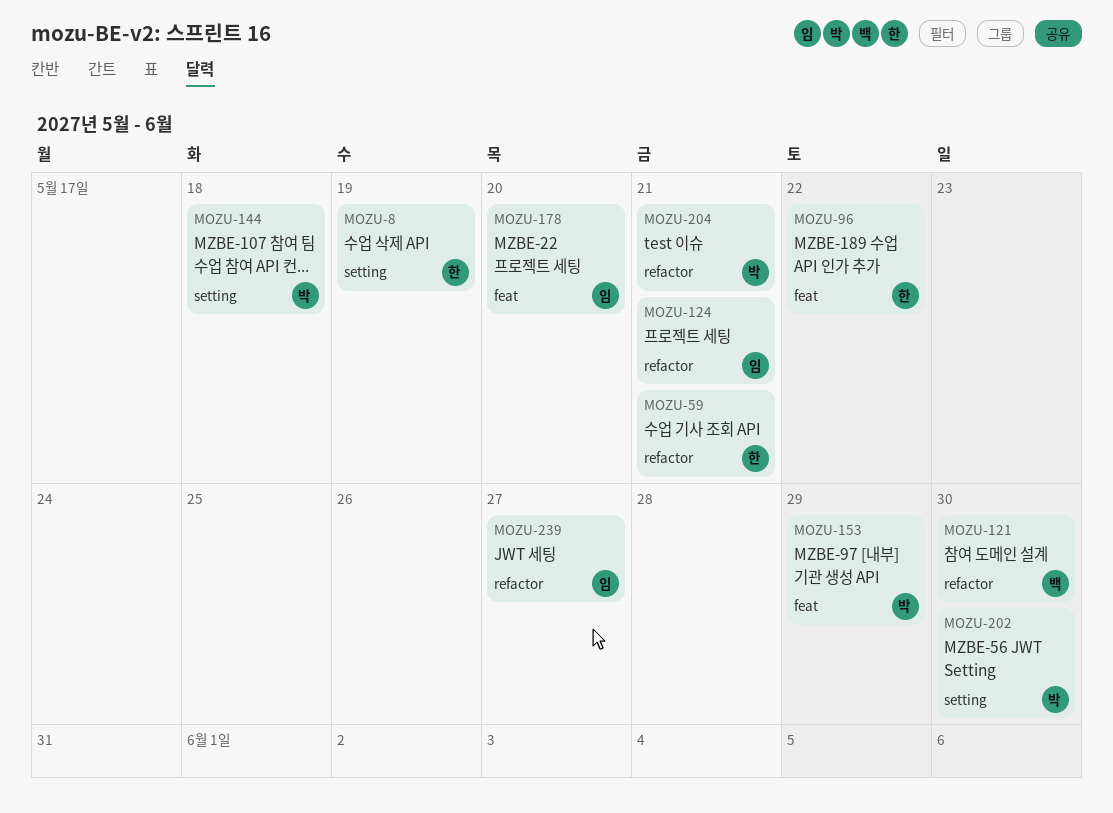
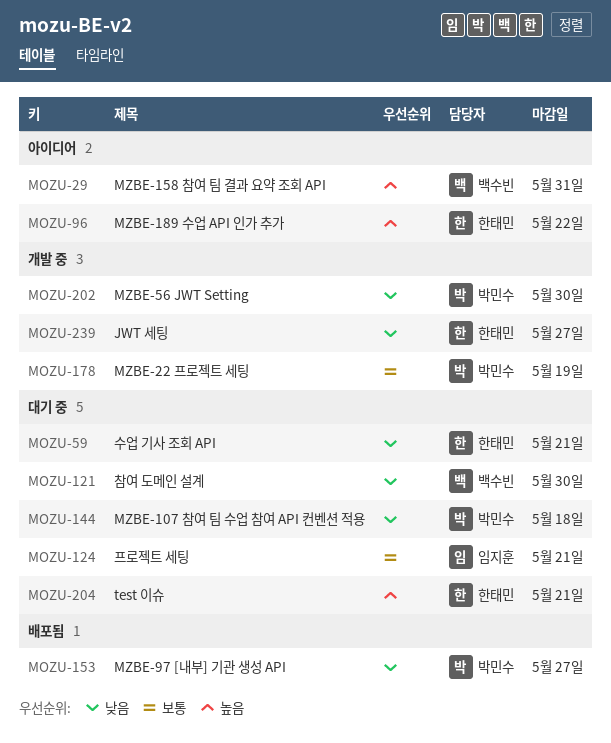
MOZU-8: present -> none
MOZU-29: none -> present
MOZU-153, due: May 29 -> May 27
MOZU-178, owner: 임지훈 -> 박민수
MOZU-178, due: May 20 -> May 19
MOZU-204, owner: 박민수 -> 한태민
MOZU-239, owner: 임지훈 -> 한태민

